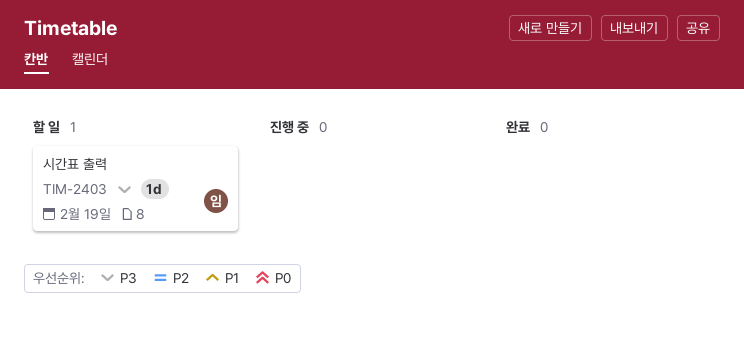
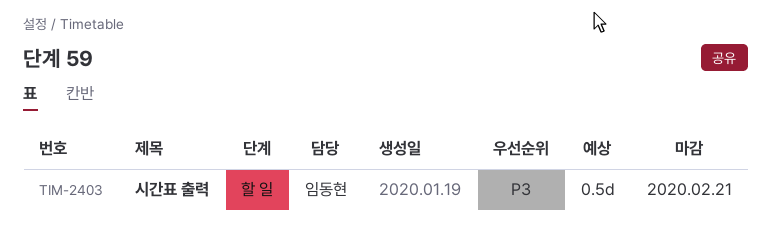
TIM-2403, estimate: 1d -> 0.5d
TIM-2403, due: Feb 19 -> Feb 21

